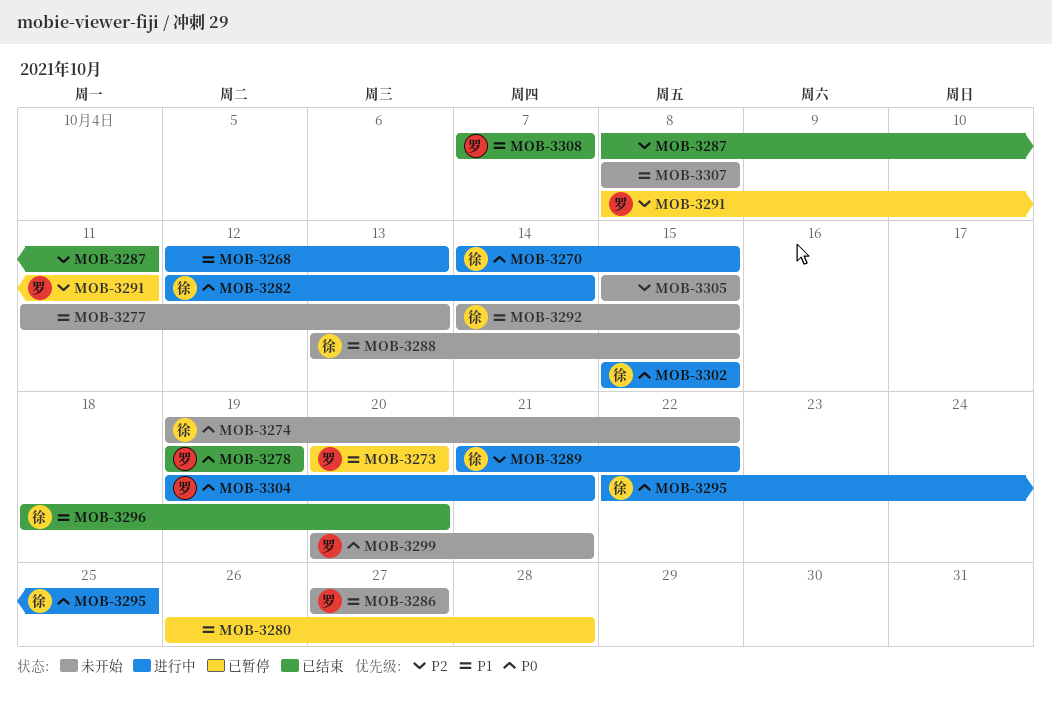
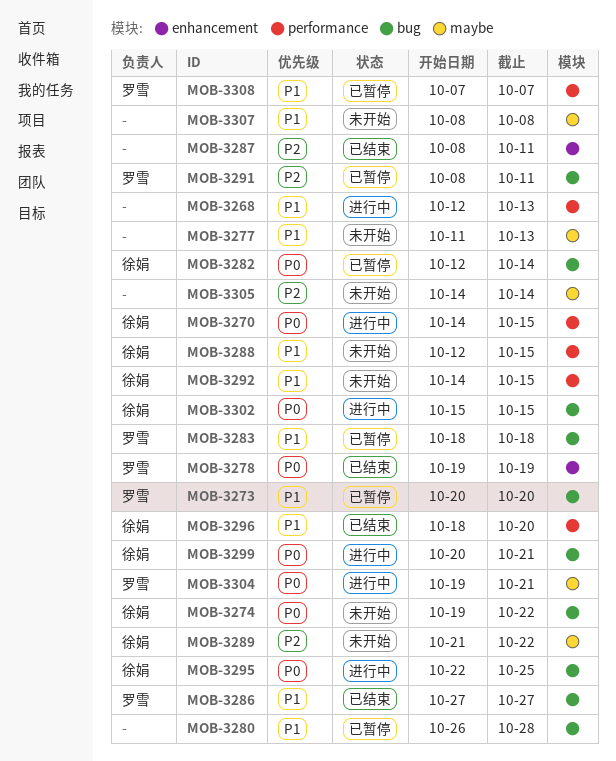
MOB-3282, status: 进行中 -> 已暂停
MOB-3283: none -> present
MOB-3286, status: 未开始 -> 已结束
MOB-3288, start: Oct 13 -> Oct 12
MOB-3289, status: 进行中 -> 未开始
MOB-3299, status: 未开始 -> 进行中
MOB-3299, owner: 罗雪 -> 徐娟
MOB-3305, start: Oct 15 -> Oct 14
MOB-3305, due: Oct 15 -> Oct 14
MOB-3308, status: 已结束 -> 已暂停

